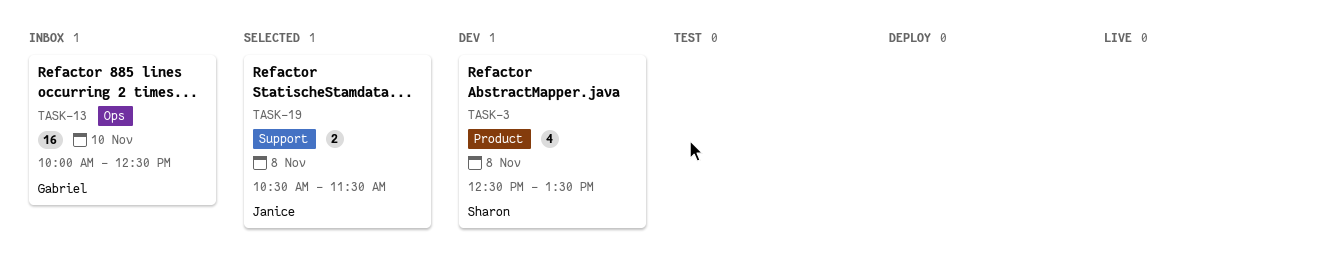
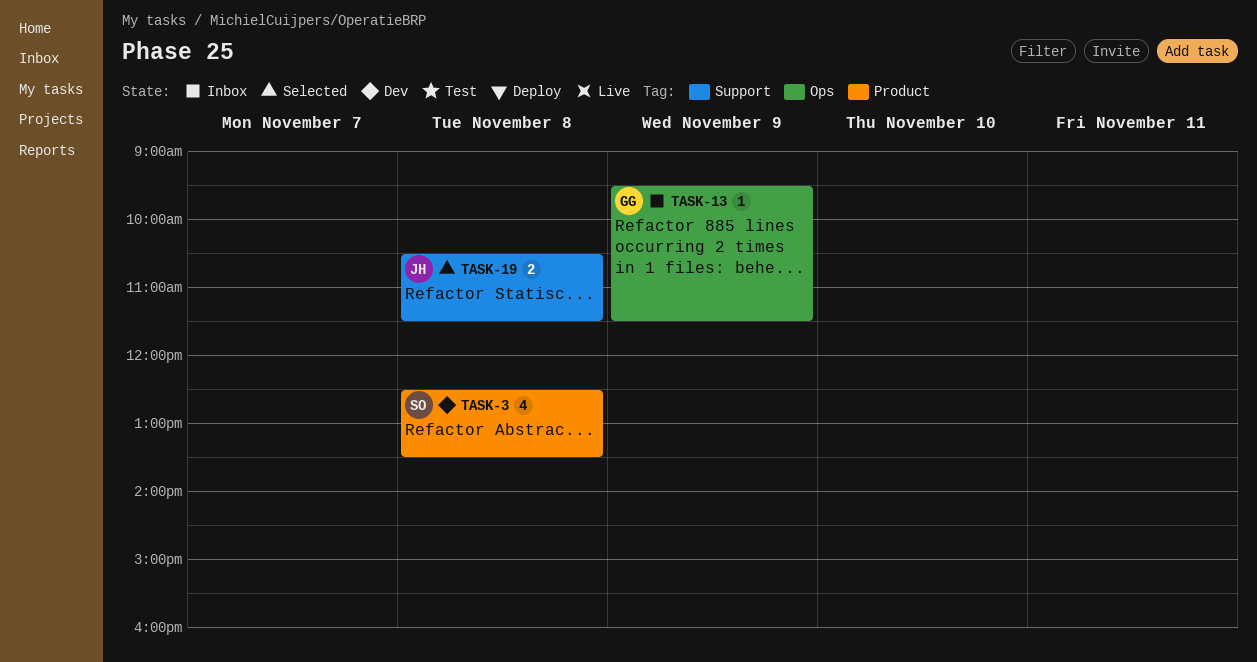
TASK-13, estimate: 16 -> 1
TASK-13, day: Nov 10 -> Nov 9
TASK-13, begins: 10:00 -> 09:30
TASK-13, ends: 12:30 -> 11:30

